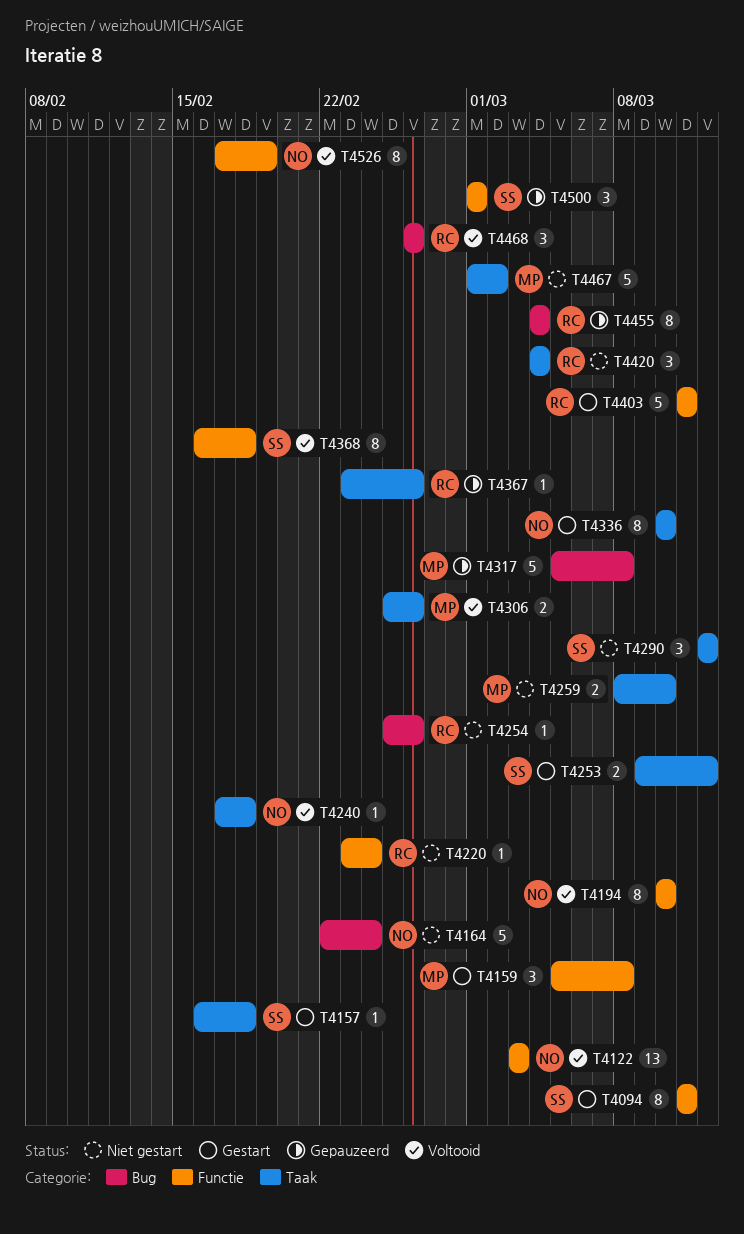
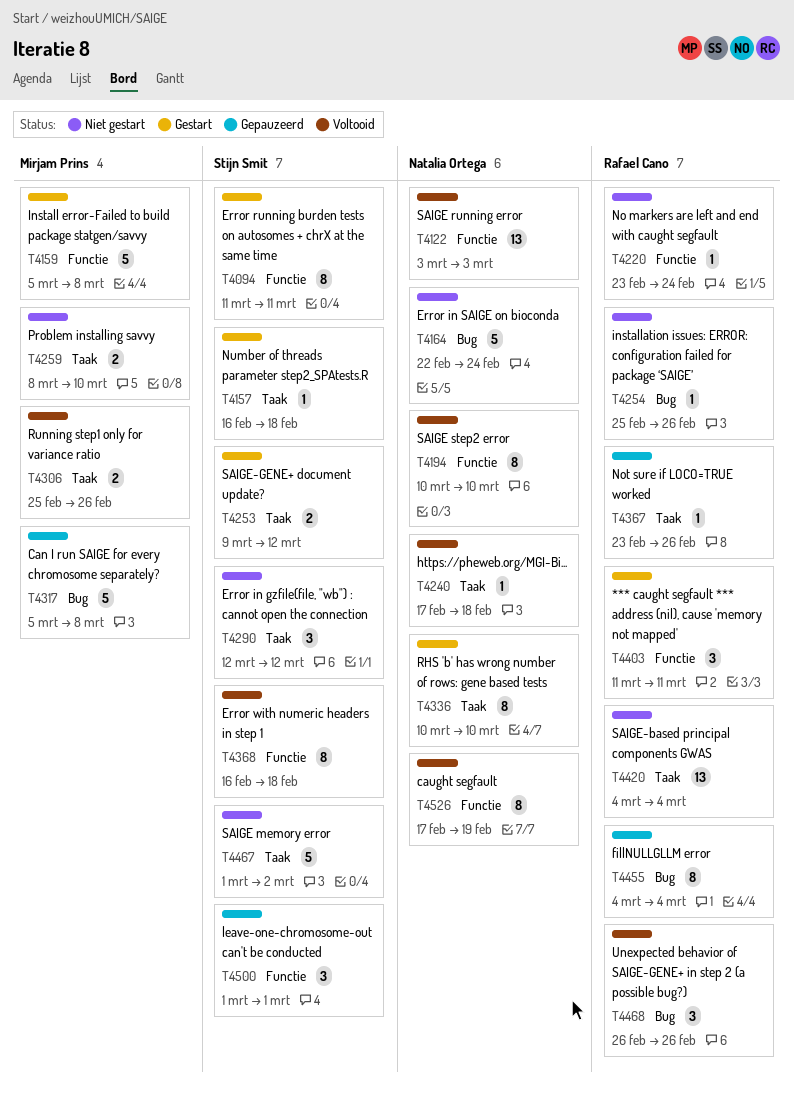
T4159, estimate: 3 -> 5
T4403, estimate: 5 -> 3
T4420, estimate: 3 -> 13
T4467, owner: Mirjam Prins -> Stijn Smit

